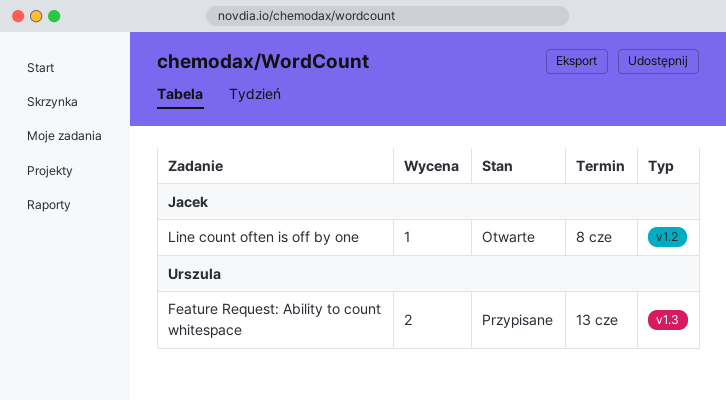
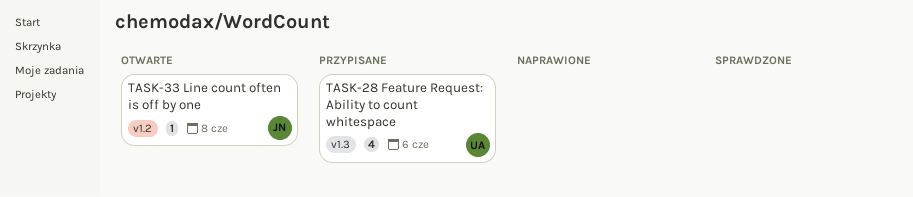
Feature Request: Ability to count whitespace, estimate: 2 -> 4
Feature Request: Ability to count whitespace, due: Jun 13 -> Jun 6

